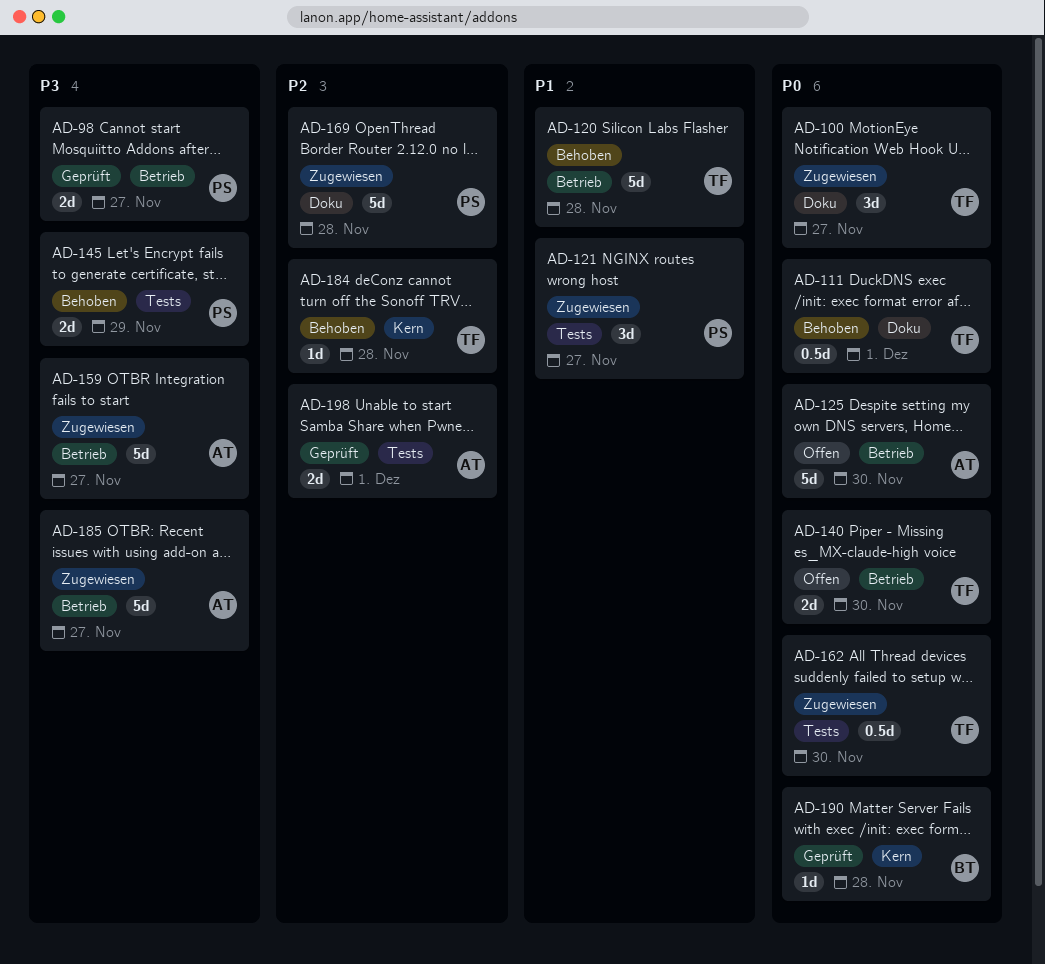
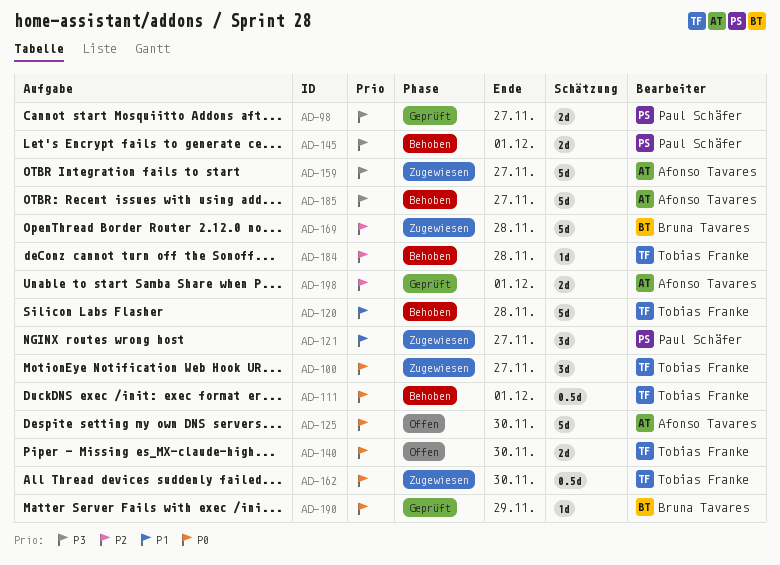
AD-145, due: Nov 29 -> Dec 1
AD-169, owner: Paul Schäfer -> Bruna Tavares
AD-185, status: Zugewiesen -> Behoben
AD-190, due: Nov 28 -> Nov 29

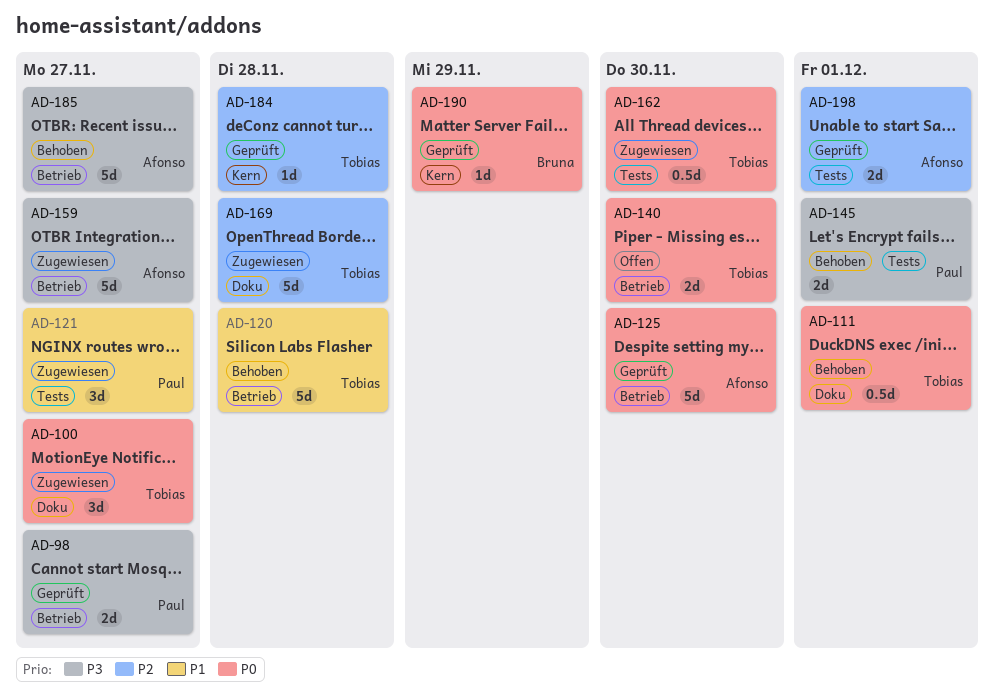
AD-125, status: Offen -> Geprüft
AD-169, owner: Bruna Tavares -> Tobias Franke
AD-184, status: Behoben -> Geprüft

